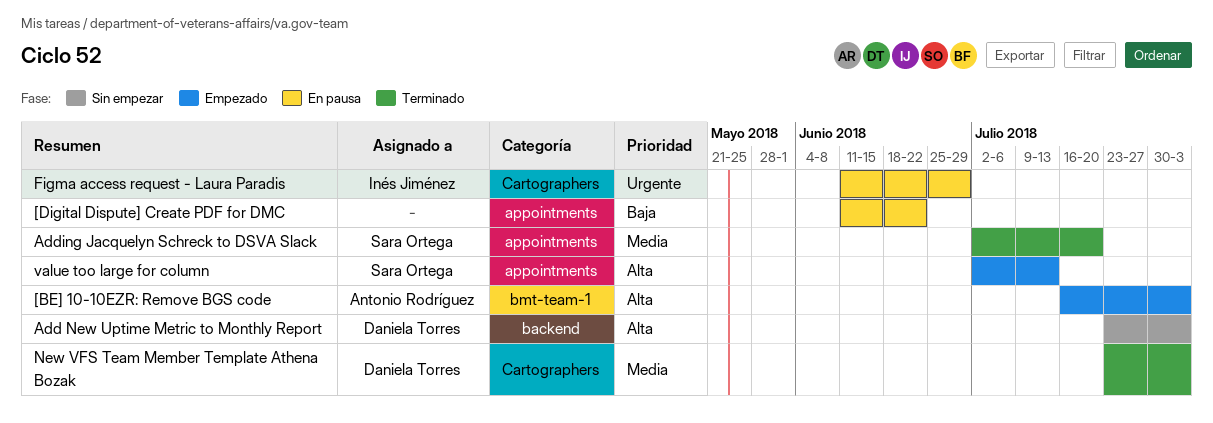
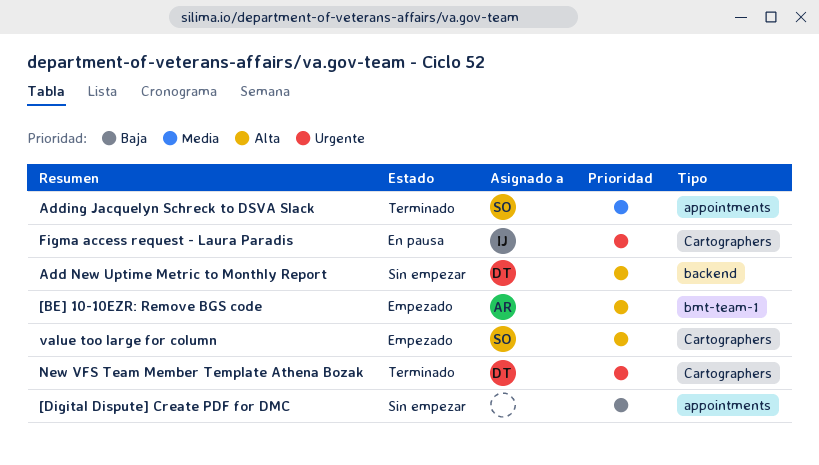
[Digital Dispute] Create PDF for DMC, status: En pausa -> Sin empezar
New VFS Team Member Template Athena Bozak, priority: Media -> Urgente
value too large for column, label: appointments -> Cartographers

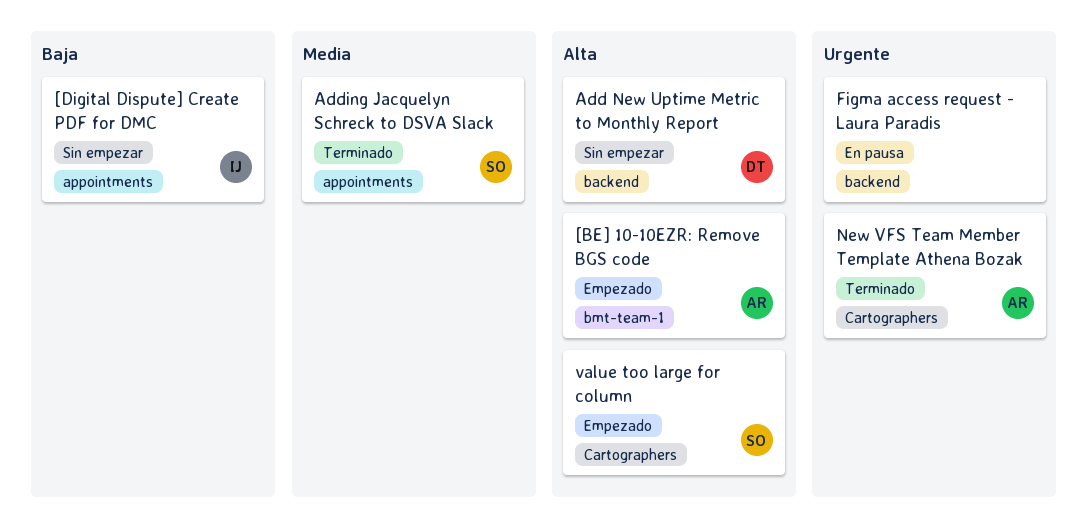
[Digital Dispute] Create PDF for DMC, owner: none -> IJ
Figma access request - Laura Paradis, owner: IJ -> none
Figma access request - Laura Paradis, label: Cartographers -> backend
New VFS Team Member Template Athena Bozak, owner: DT -> AR

